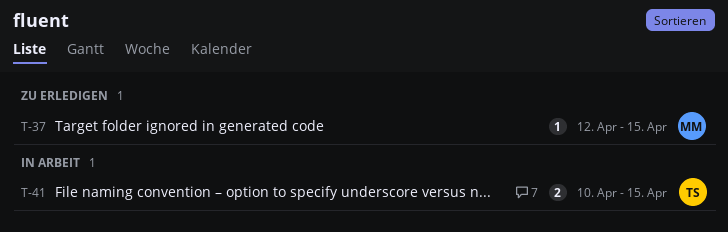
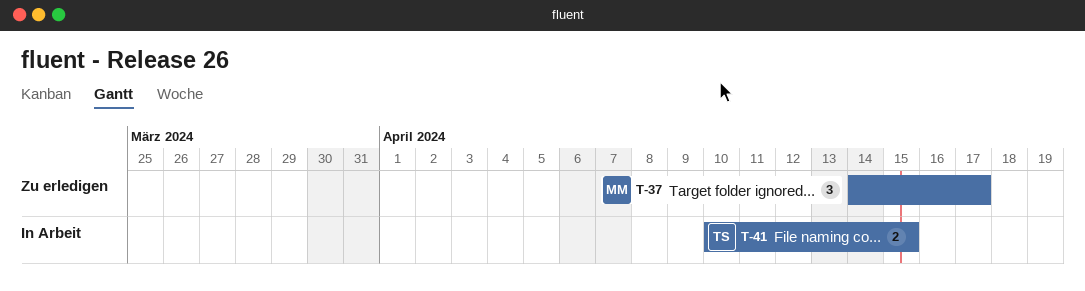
T-37, estimate: 1 -> 3
T-37, start: Apr 12 -> Apr 14
T-37, due: Apr 15 -> Apr 17

